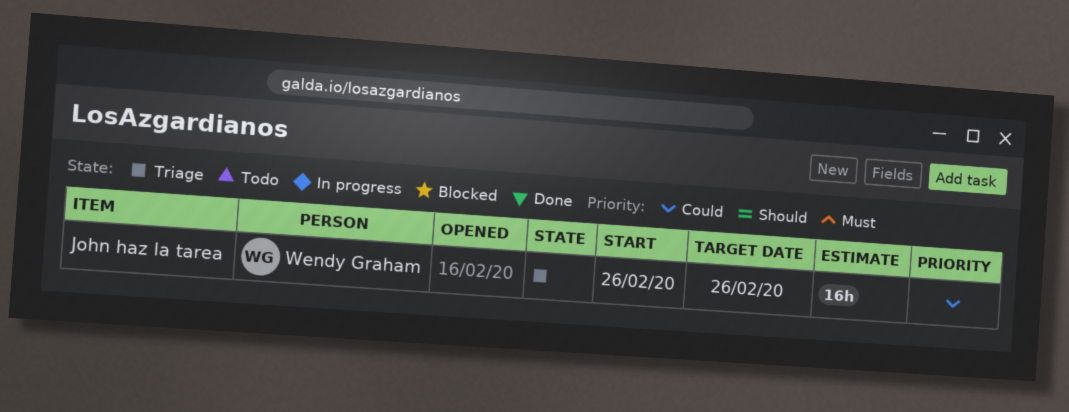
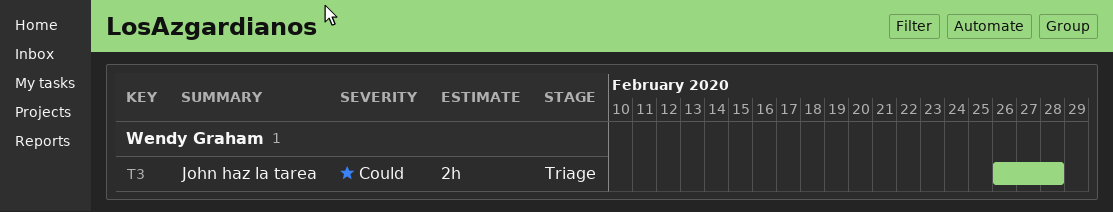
John haz la tarea, estimate: 16h -> 2h
John haz la tarea, due: Feb 26 -> Feb 28

